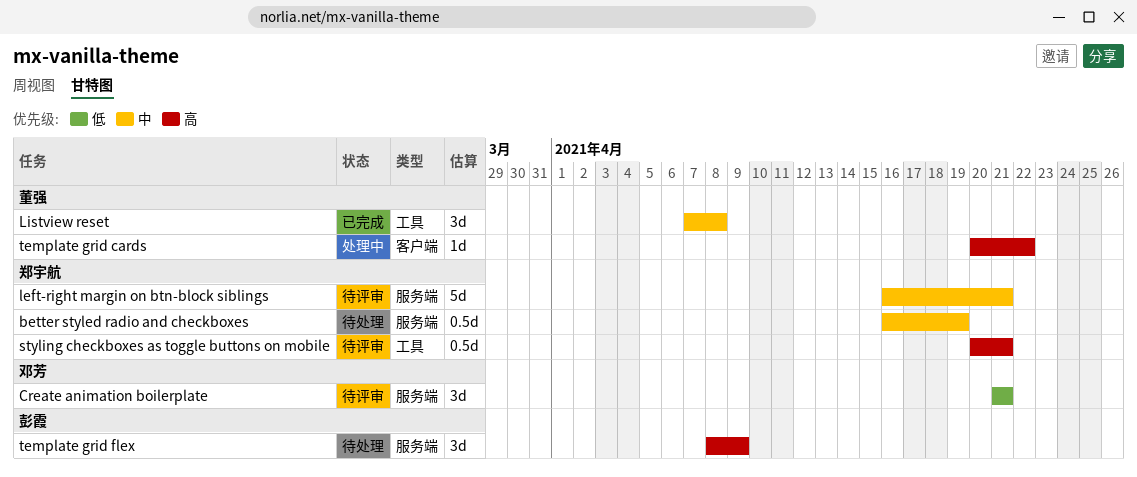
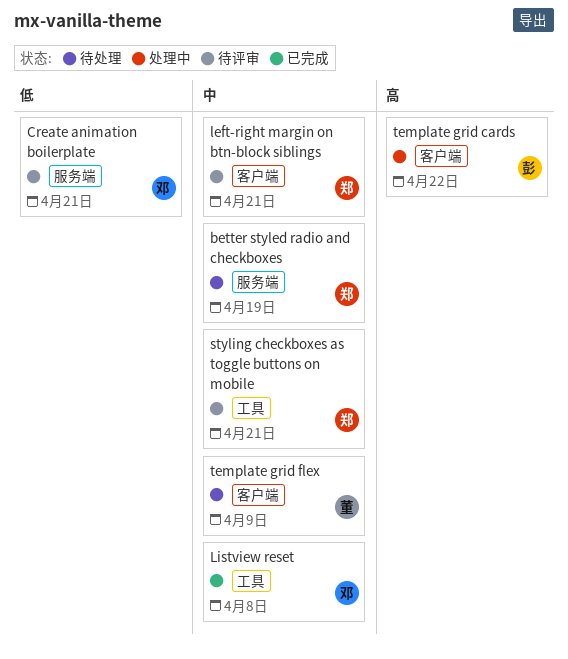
left-right margin on btn-block siblings, label: 服务端 -> 客户端
Listview reset, owner: 董强 -> 邓芳
styling checkboxes as toggle buttons on mobile, priority: 高 -> 中
template grid cards, owner: 董强 -> 彭霞
template grid flex, owner: 彭霞 -> 董强
template grid flex, priority: 高 -> 中
template grid flex, label: 服务端 -> 客户端

